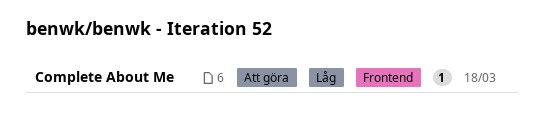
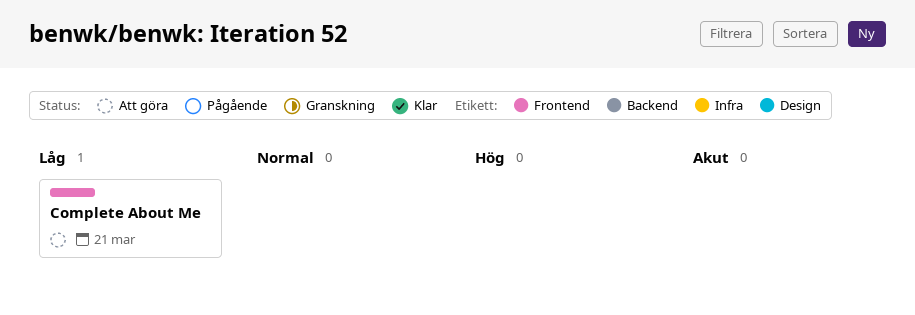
Complete About Me, due: Mar 18 -> Mar 21

